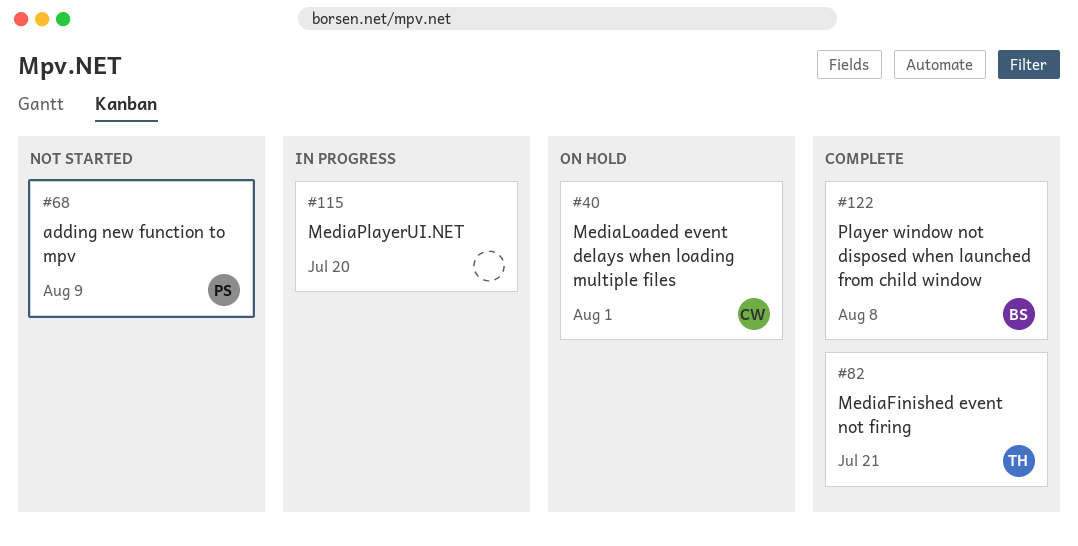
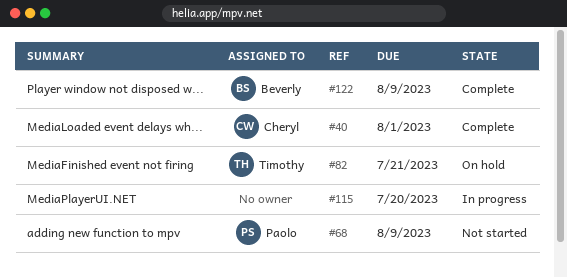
#40, status: On hold -> Complete
#82, status: Complete -> On hold
#122, due: Aug 8 -> Aug 9

